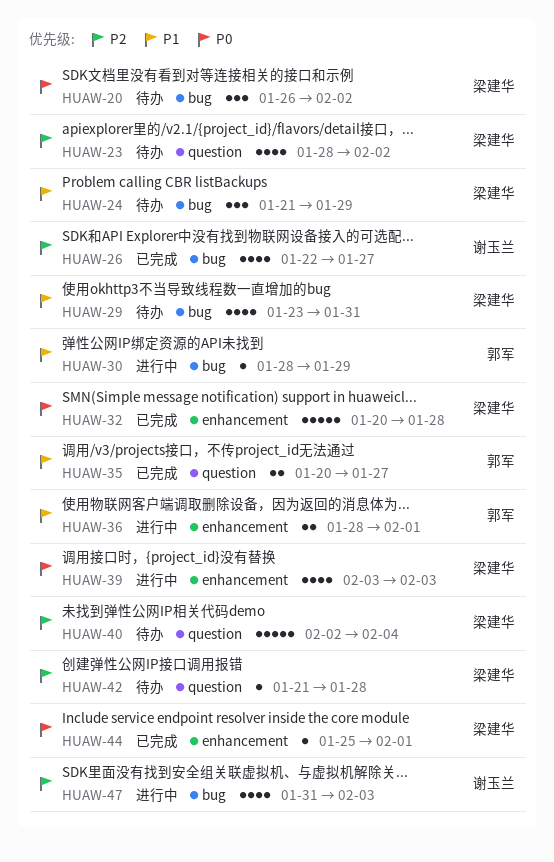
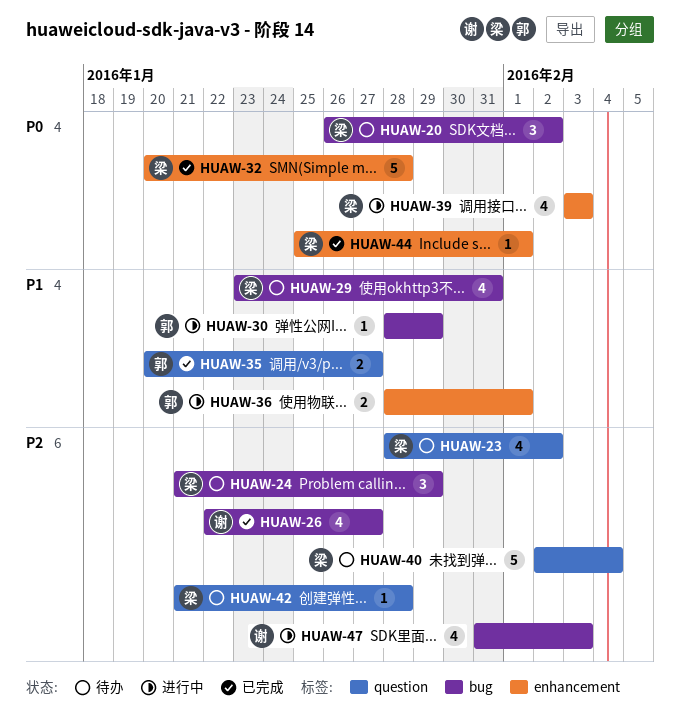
HUAW-24, priority: P1 -> P2

